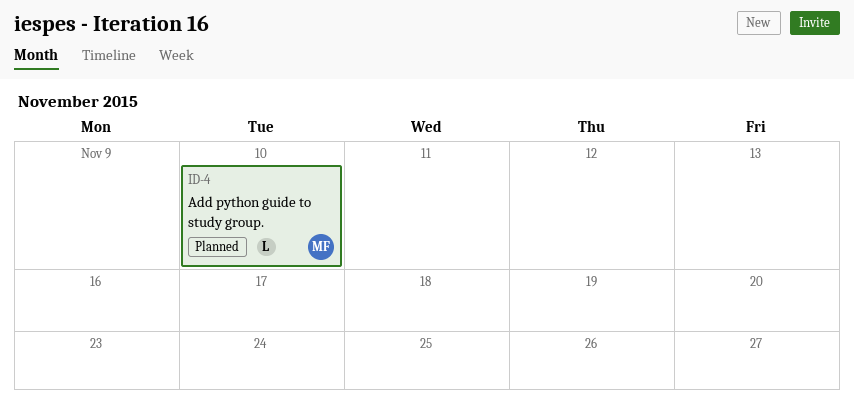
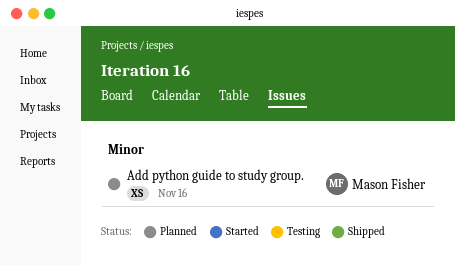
Add python guide to study group., estimate: L -> XS
Add python guide to study group., due: Nov 10 -> Nov 16

